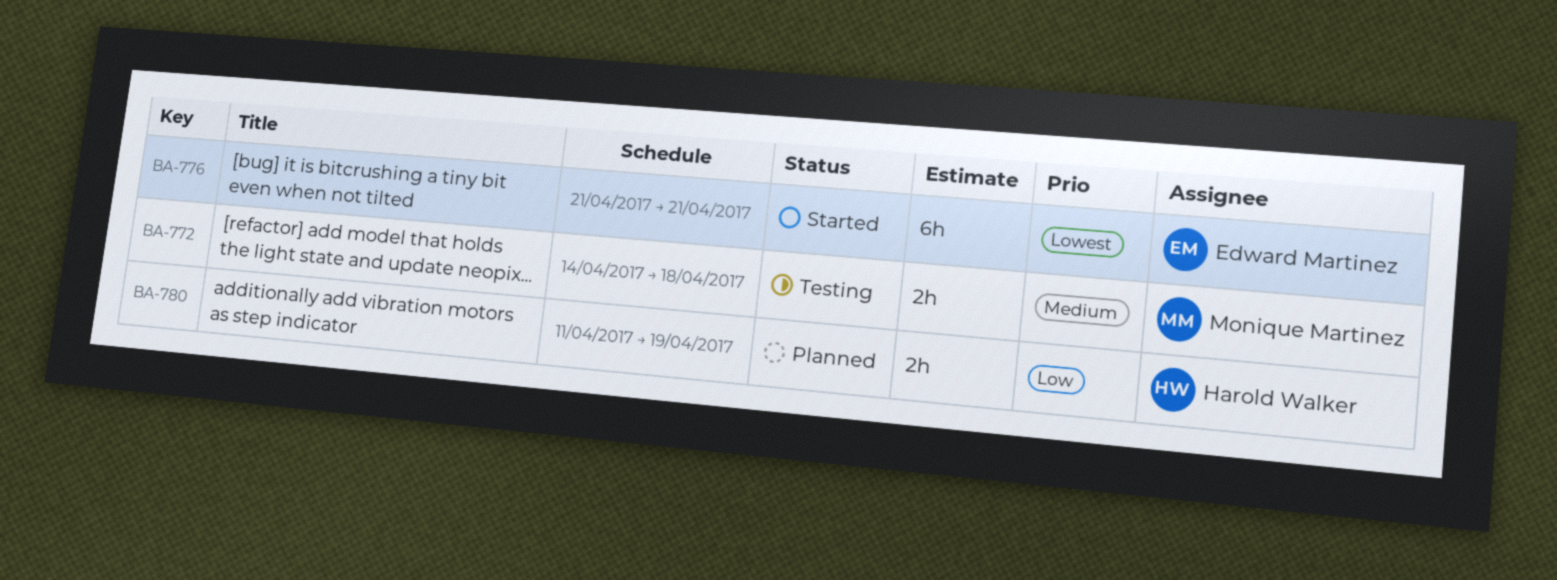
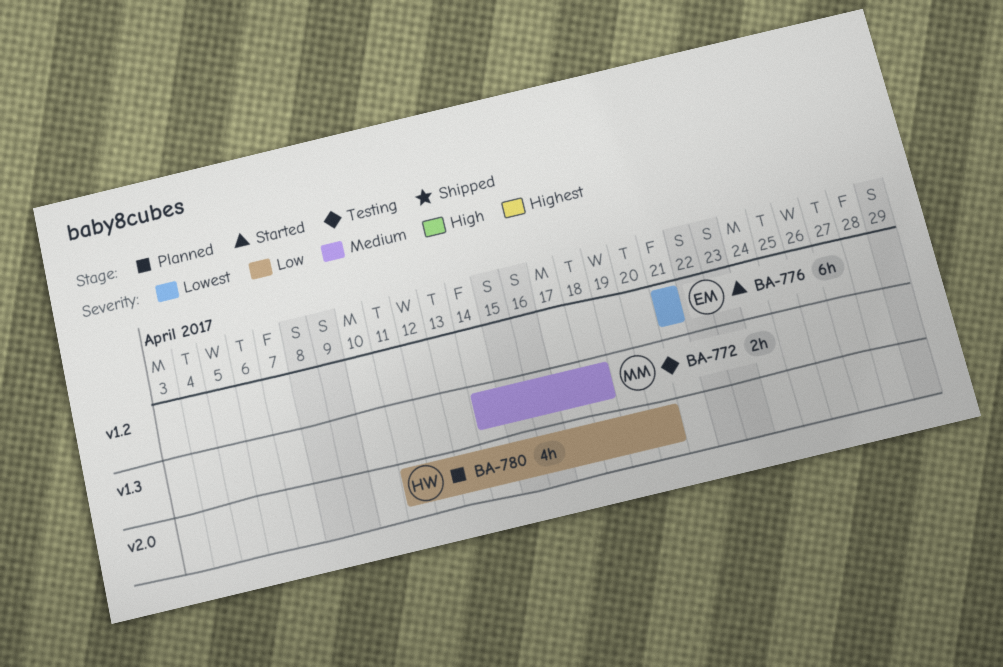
BA-780, estimate: 2h -> 4h
BA-780, due: Apr 19 -> Apr 20

